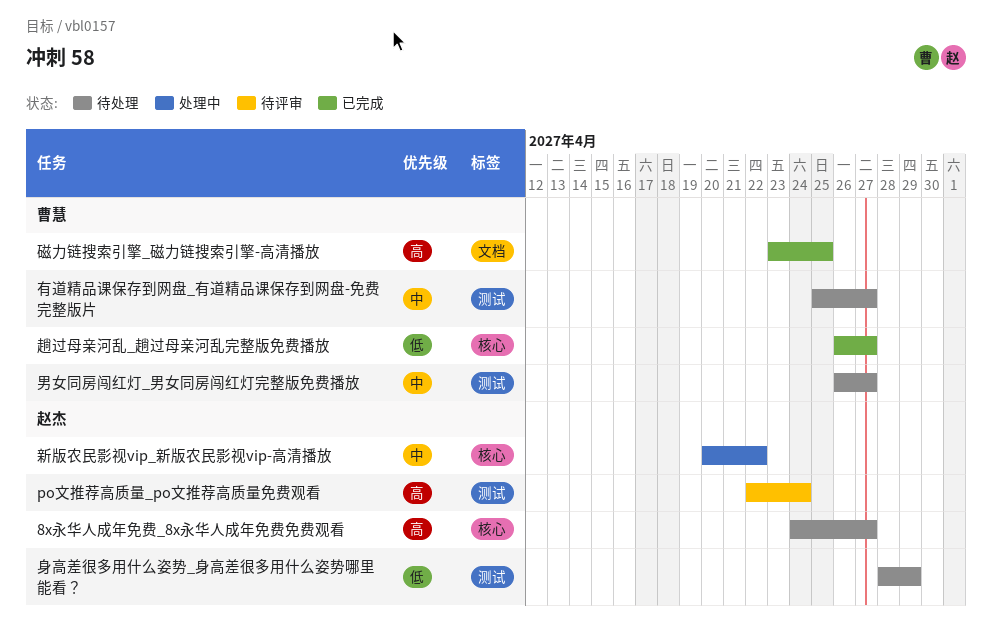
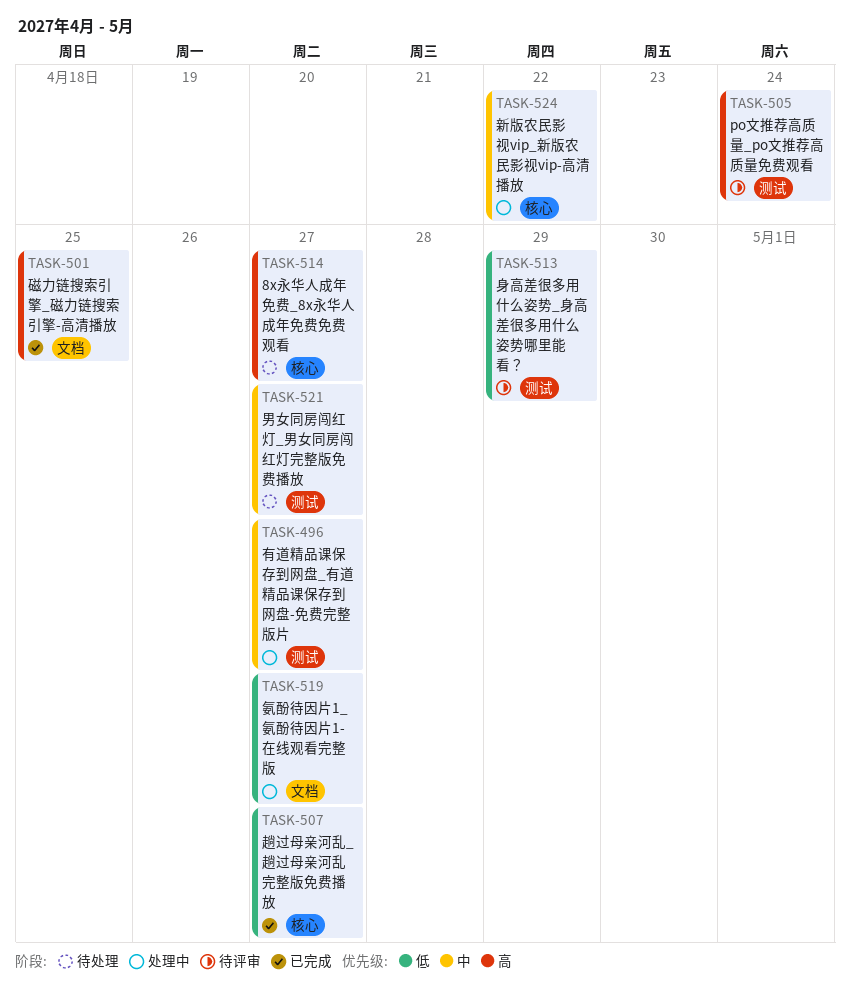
有道精品课保存到网盘_有道精品课保存到网盘-免费完整版片, status: 待处理 -> 处理中
氨酚待因片1_氨酚待因片1-在线观看完整版: none -> present
身高差很多用什么姿势_身高差很多用什么姿势哪里能看？, status: 待处理 -> 待评审

